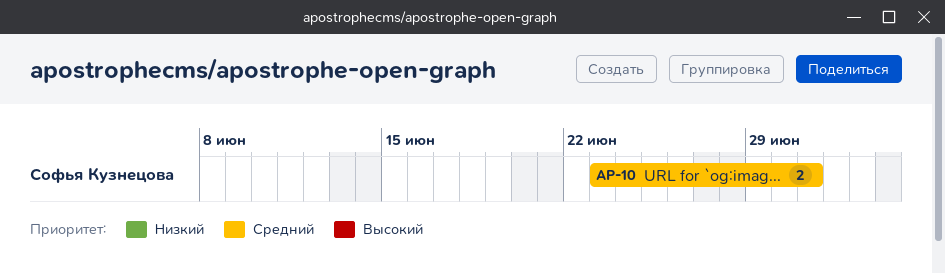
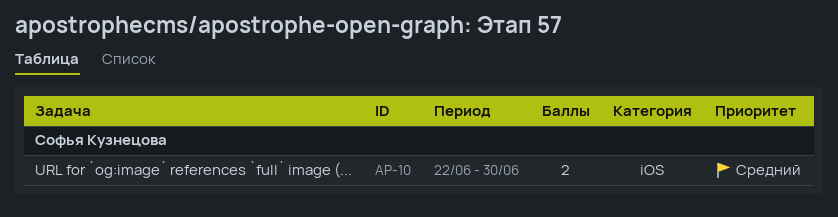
AP-10, start: Jun 23 -> Jun 22
AP-10, due: Jul 1 -> Jun 30

